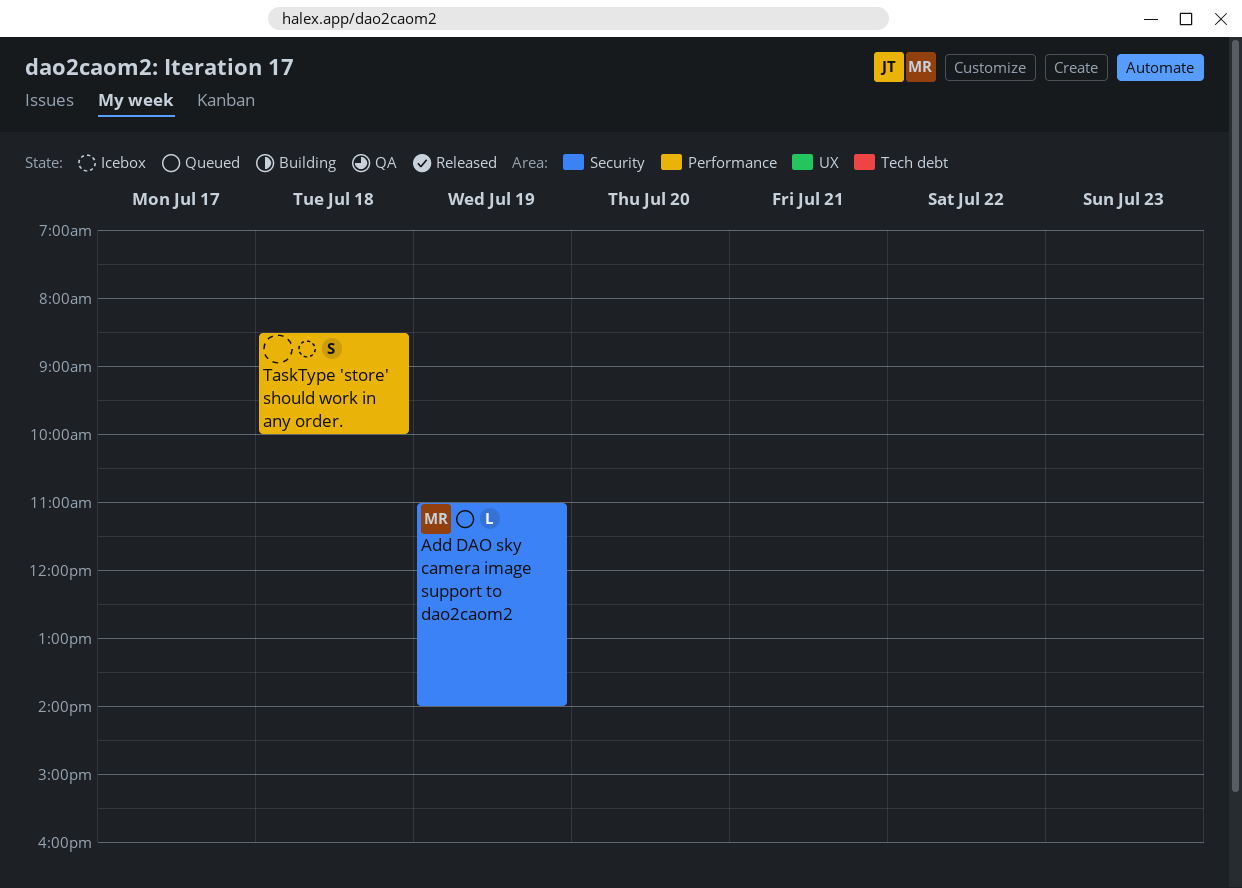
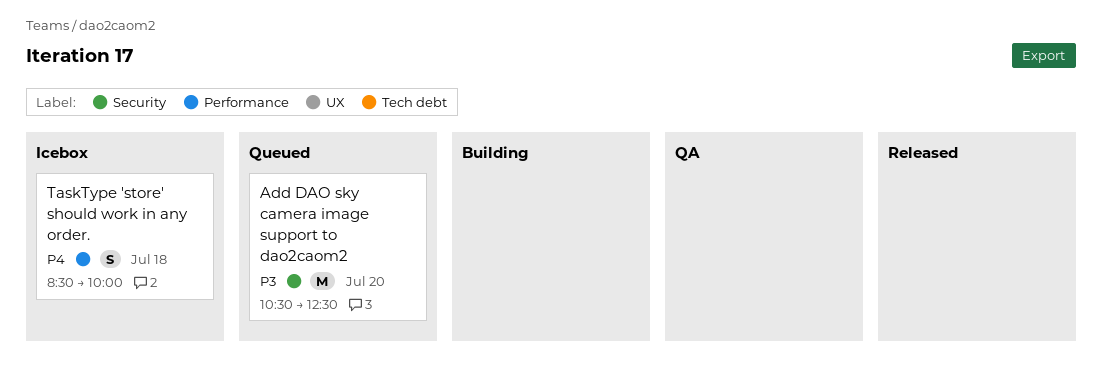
Add DAO sky camera image support to dao2caom2, estimate: L -> M
Add DAO sky camera image support to dao2caom2, day: Jul 19 -> Jul 20
Add DAO sky camera image support to dao2caom2, begins: 11:00 -> 10:30
Add DAO sky camera image support to dao2caom2, ends: 14:00 -> 12:30

